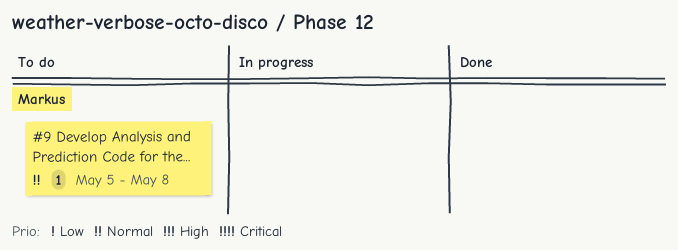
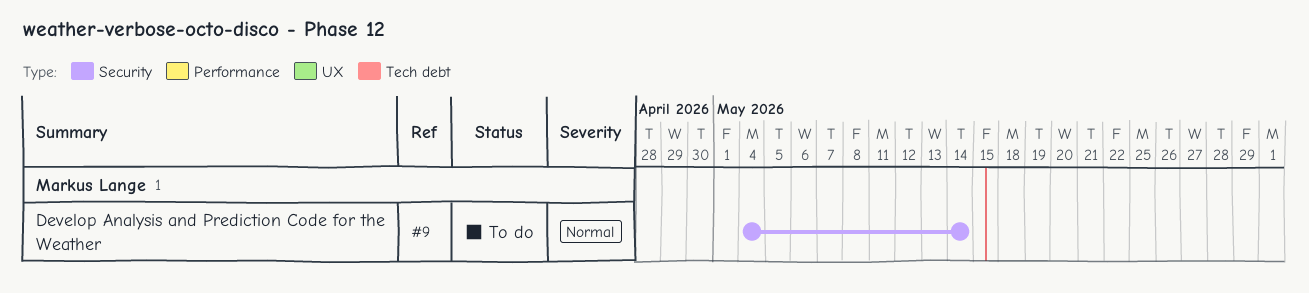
#9, start: May 5 -> May 4
#9, due: May 8 -> May 14

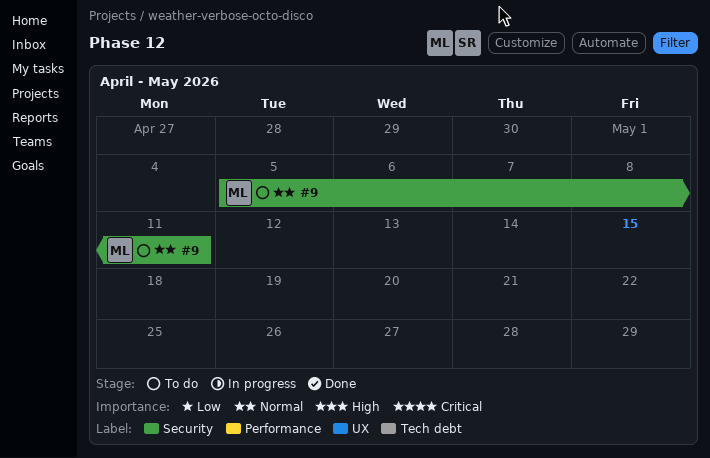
#9, start: May 4 -> May 5
#9, due: May 14 -> May 11

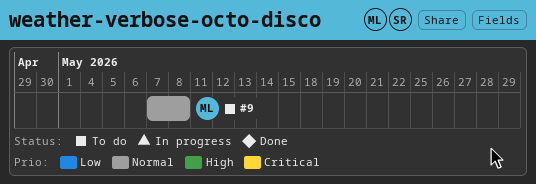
#9, start: May 5 -> May 7
#9, due: May 11 -> May 8

